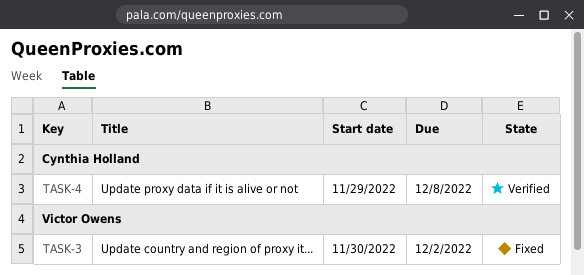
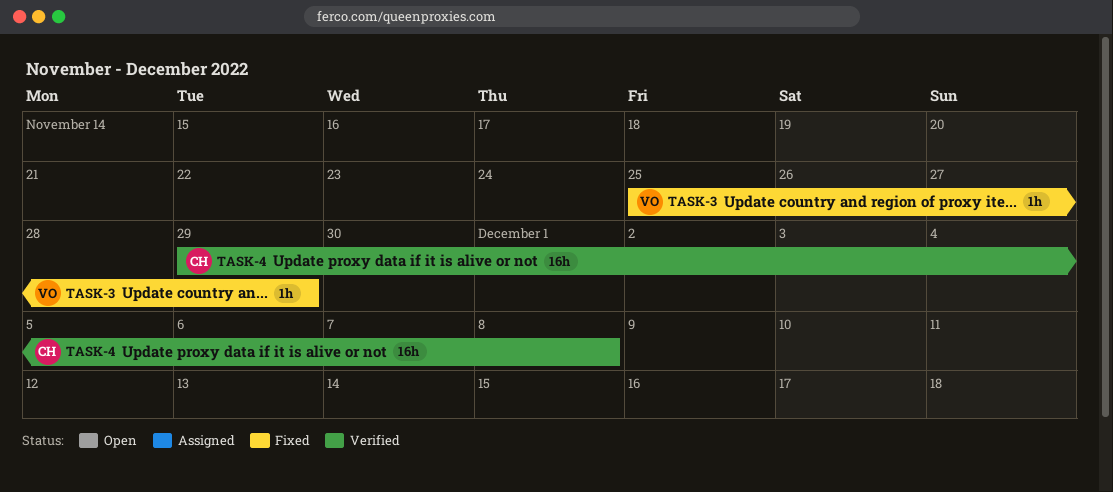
TASK-3, start: Nov 30 -> Nov 25
TASK-3, due: Dec 2 -> Nov 29

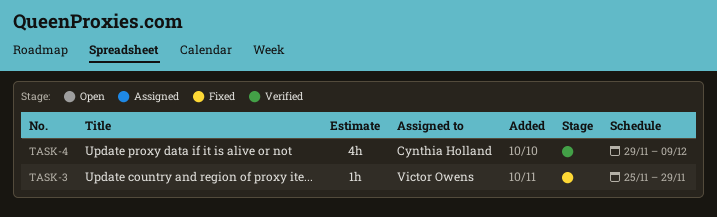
TASK-4, estimate: 16h -> 4h
TASK-4, due: Dec 8 -> Dec 9

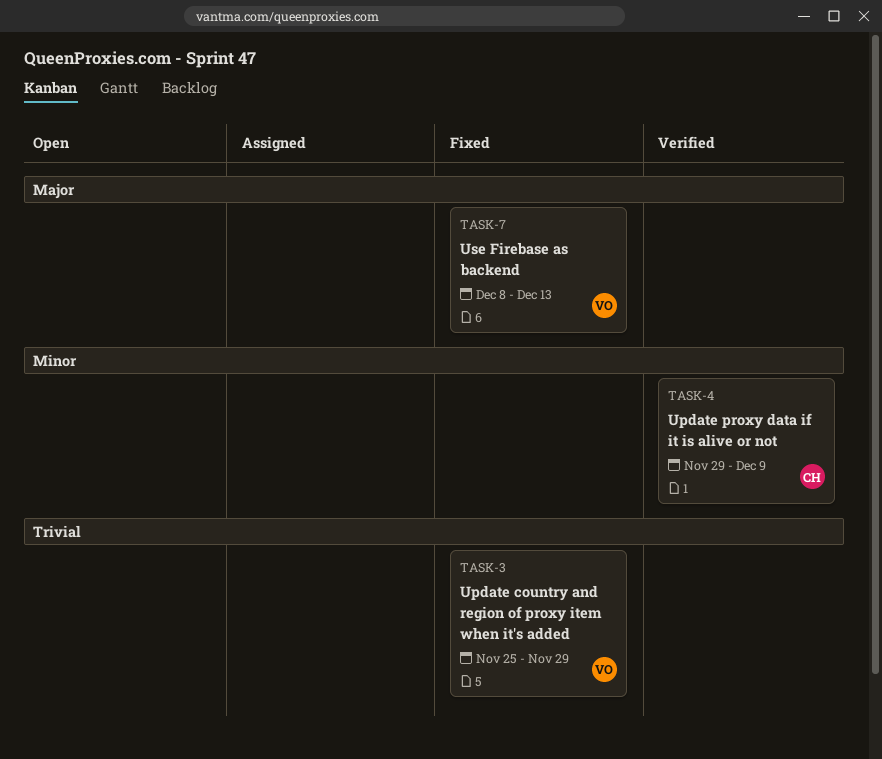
TASK-7: none -> present

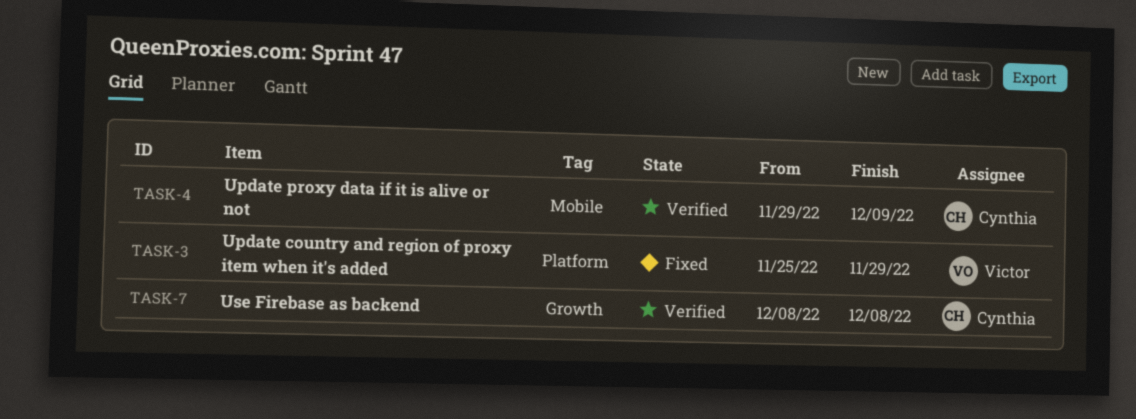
TASK-7, status: Fixed -> Verified
TASK-7, owner: Victor -> Cynthia
TASK-7, due: Dec 13 -> Dec 8

